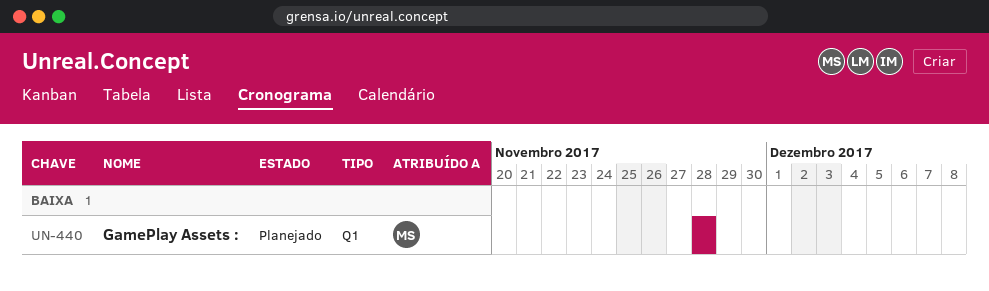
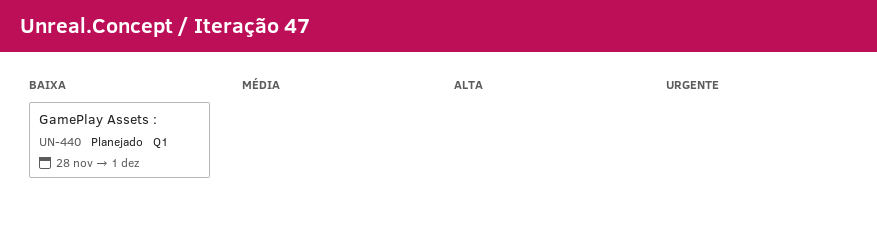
UN-440, due: Nov 28 -> Dec 1

